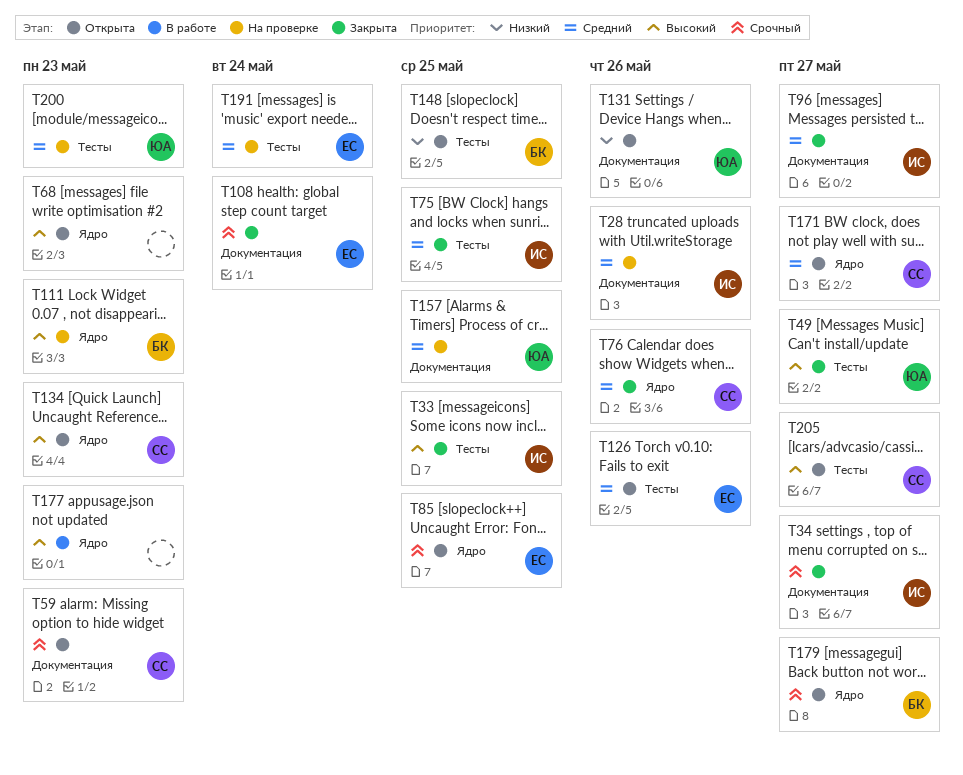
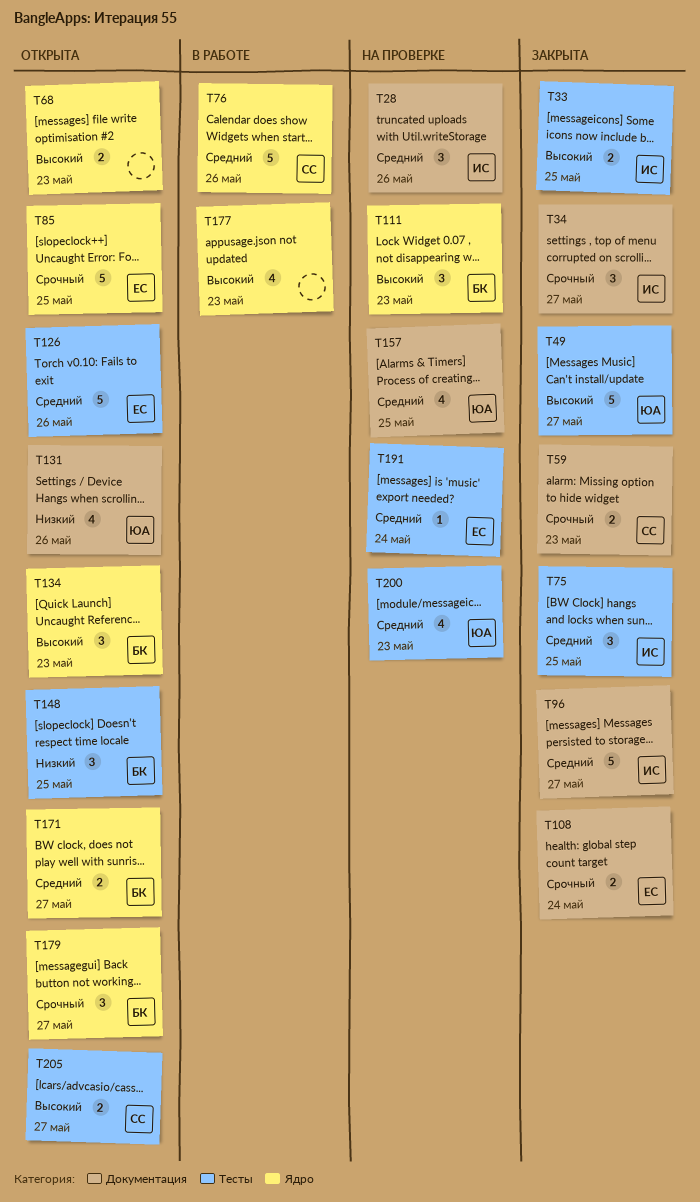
T59, status: Открыта -> Закрыта
T76, status: Закрыта -> В работе
T134, owner: СС -> БК
T171, owner: СС -> БК

